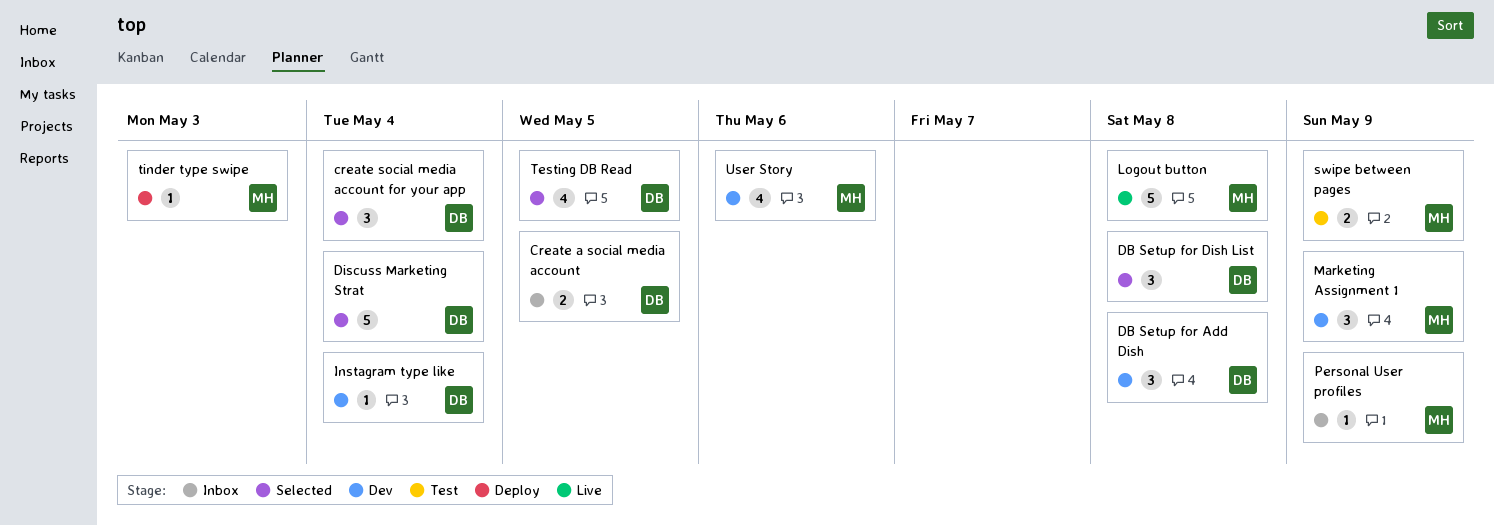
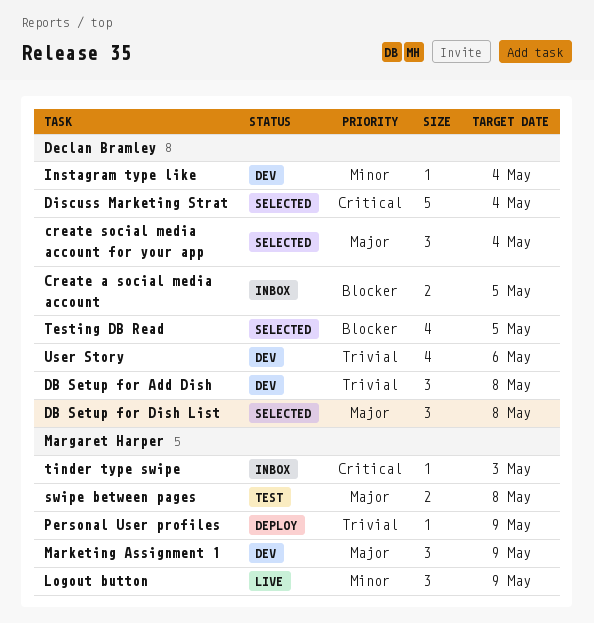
Logout button, estimate: 5 -> 3
Logout button, due: May 8 -> May 9
Personal User profiles, status: Inbox -> Deploy
swipe between pages, due: May 9 -> May 8
tinder type swipe, status: Deploy -> Inbox
User Story, owner: Margaret Harper -> Declan Bramley

